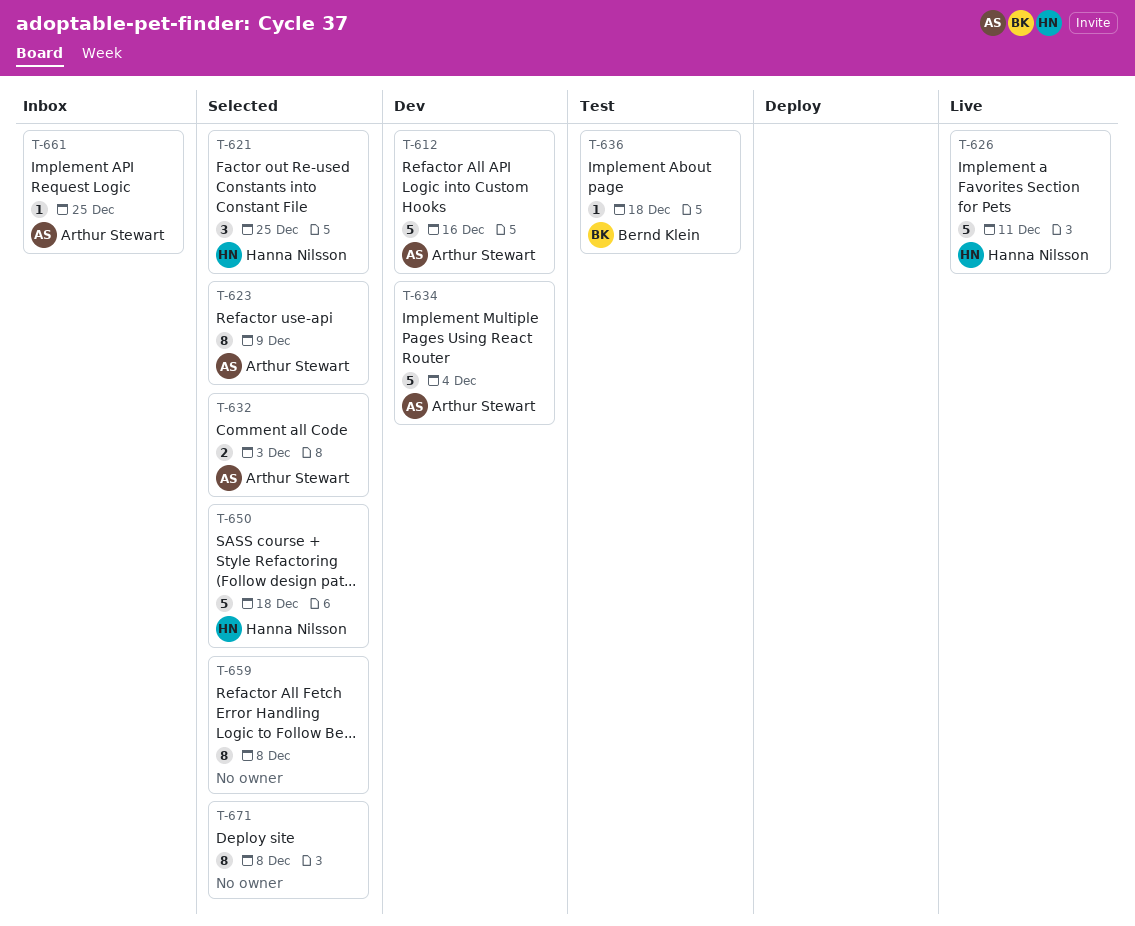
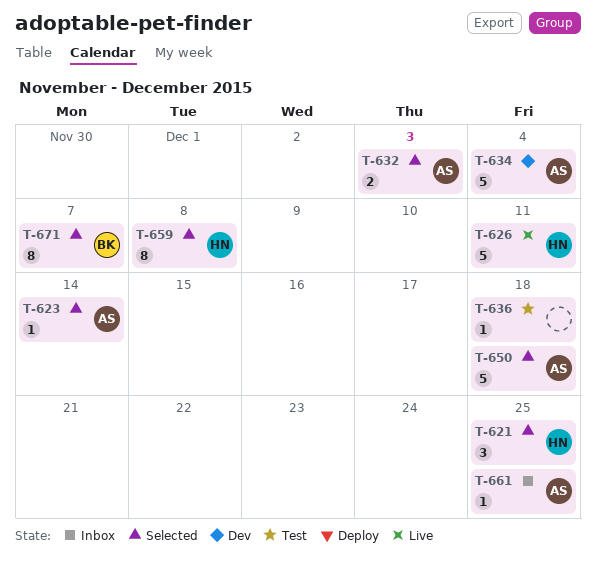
T-612: present -> none
T-623, estimate: 8 -> 1
T-623, due: Dec 9 -> Dec 14
T-636, owner: Bernd Klein -> none
T-650, owner: Hanna Nilsson -> Arthur Stewart
T-659, owner: none -> Hanna Nilsson
T-671, owner: none -> Bernd Klein
T-671, due: Dec 8 -> Dec 7

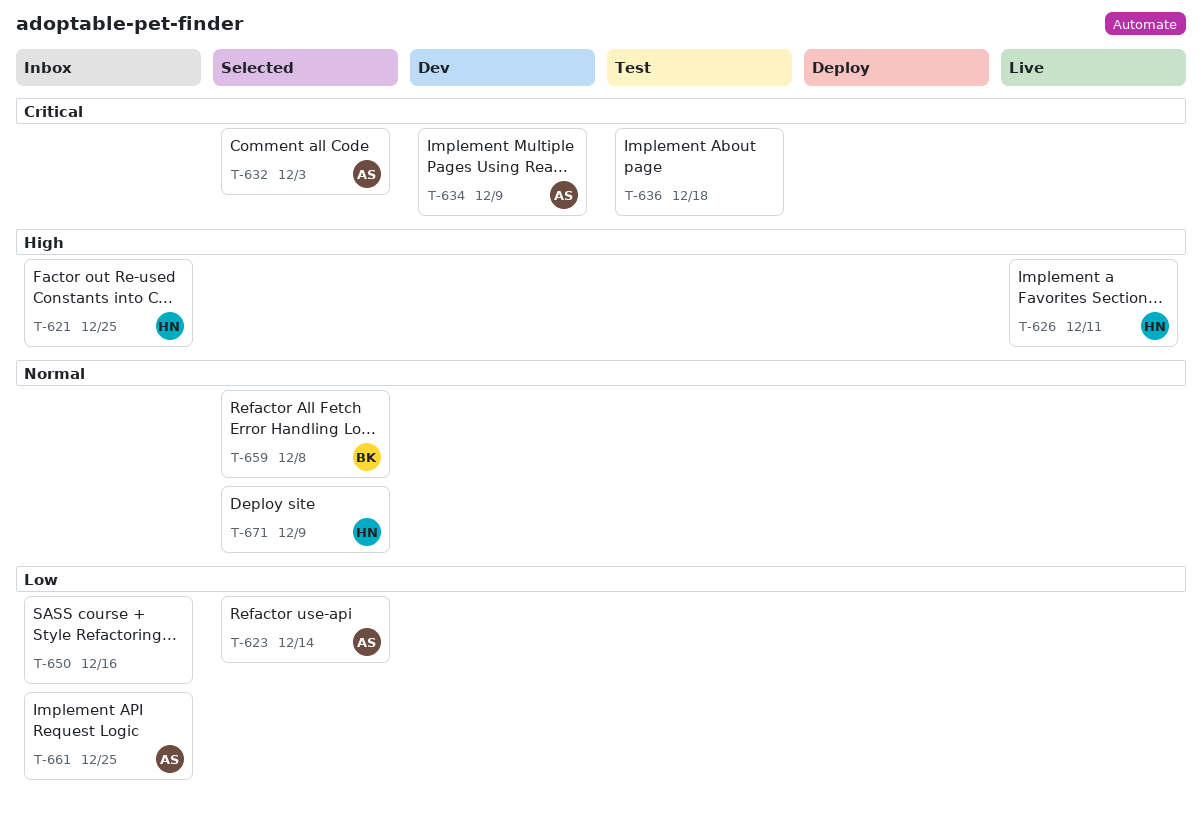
T-621, status: Selected -> Inbox
T-634, due: Dec 4 -> Dec 9
T-650, status: Selected -> Inbox
T-650, owner: AS -> none
T-650, due: Dec 18 -> Dec 16
T-659, owner: HN -> BK
T-671, owner: BK -> HN
T-671, due: Dec 7 -> Dec 9

